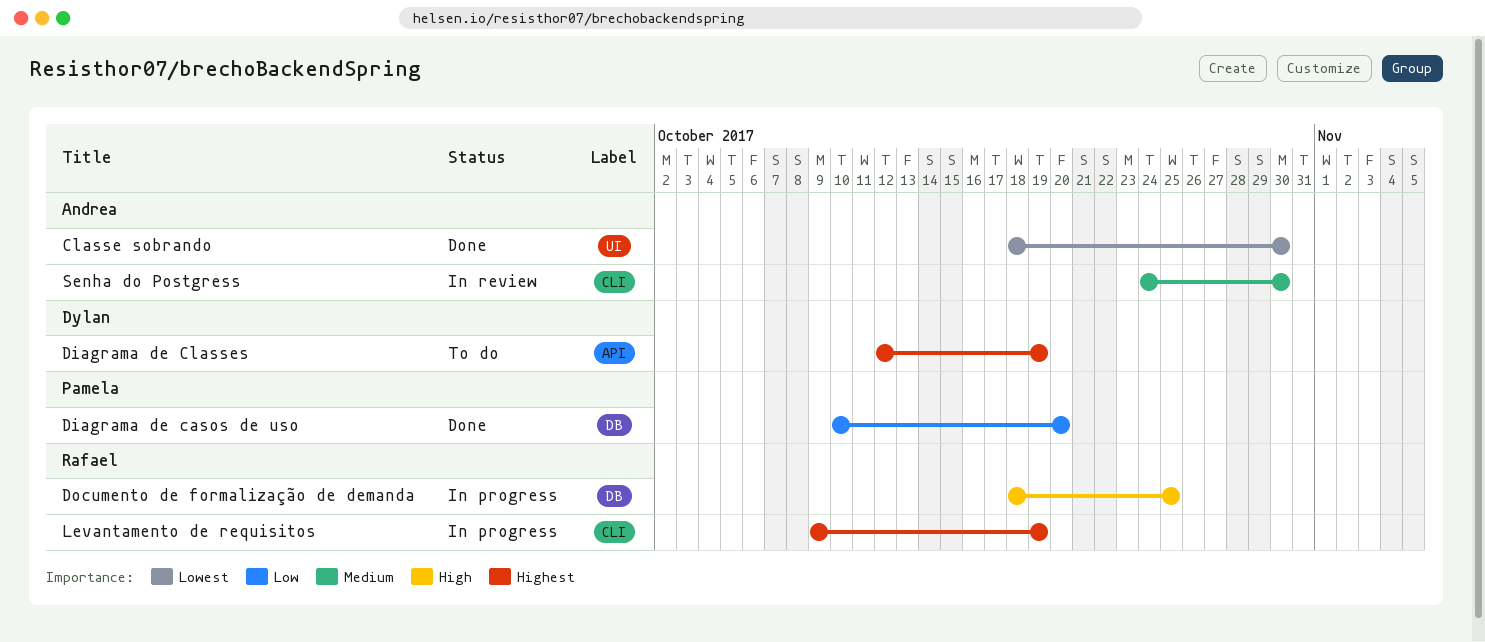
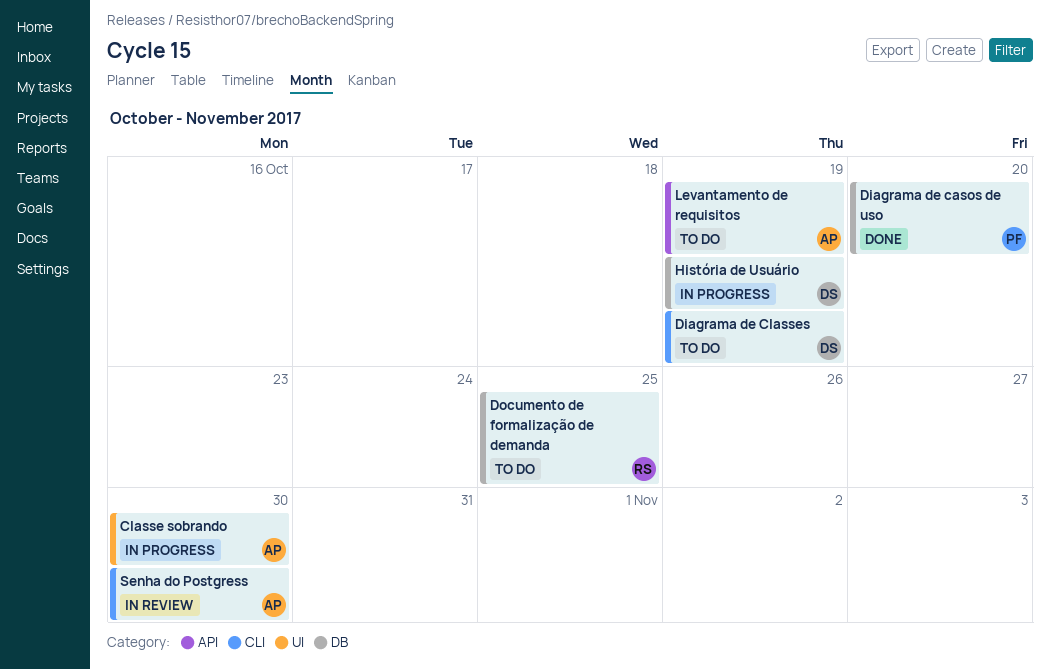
Classe sobrando, status: Done -> In progress
Diagrama de Classes, label: API -> CLI
Documento de formalização de demanda, status: In progress -> To do
História de Usuário: none -> present
Levantamento de requisitos, status: In progress -> To do
Levantamento de requisitos, owner: Rafael -> Andrea
Levantamento de requisitos, label: CLI -> API

